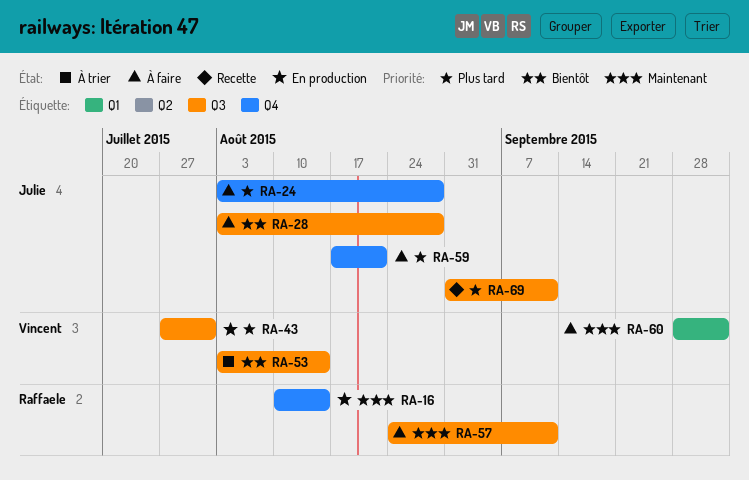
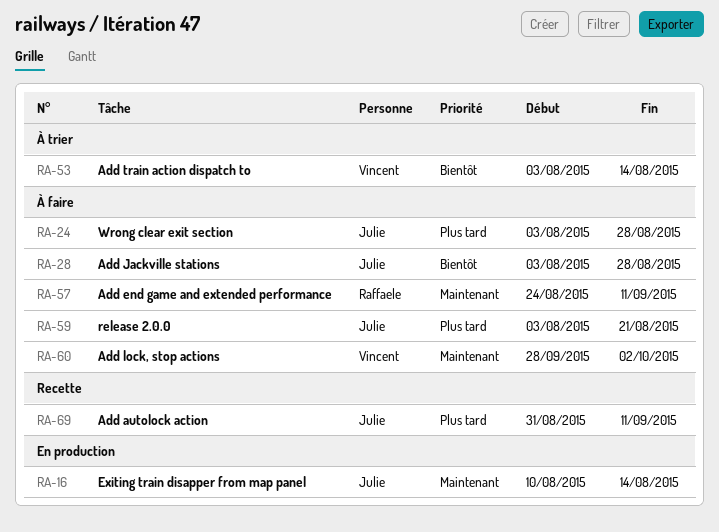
RA-16, owner: Raffaele -> Julie
RA-43: present -> none
RA-59, start: Aug 17 -> Aug 3

